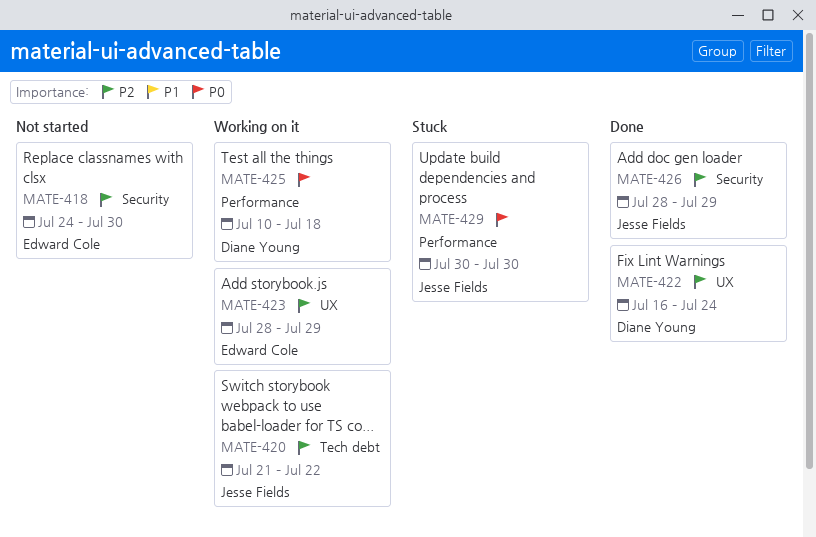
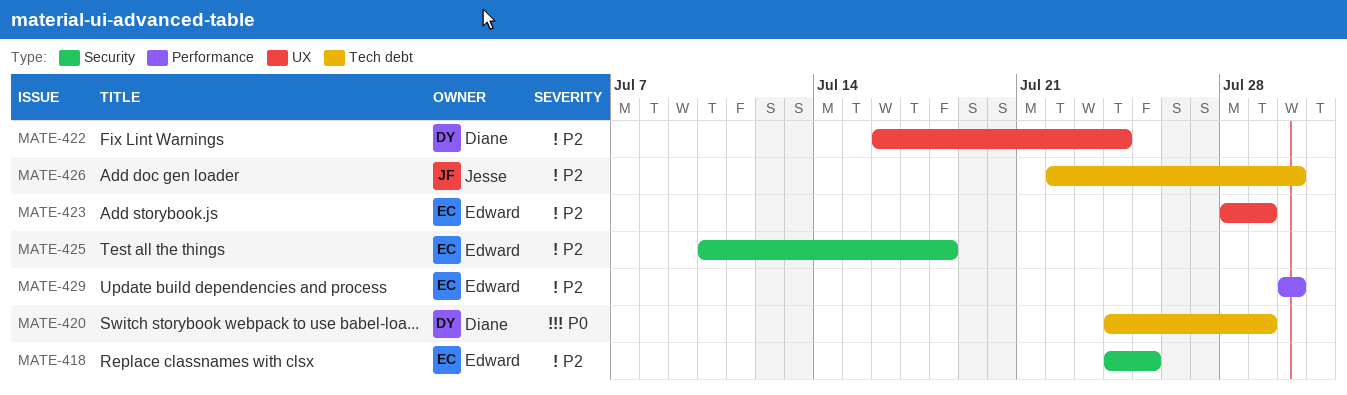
MATE-418, due: Jul 30 -> Jul 25
MATE-420, owner: Jesse Fields -> Diane Young
MATE-420, priority: P2 -> P0
MATE-420, start: Jul 21 -> Jul 24
MATE-420, due: Jul 22 -> Jul 29
MATE-425, owner: Diane Young -> Edward Cole
MATE-425, priority: P0 -> P2
MATE-425, label: Performance -> Security
MATE-426, label: Security -> Tech debt
MATE-426, start: Jul 28 -> Jul 22
MATE-426, due: Jul 29 -> Jul 30
MATE-429, owner: Jesse Fields -> Edward Cole
MATE-429, priority: P0 -> P2

